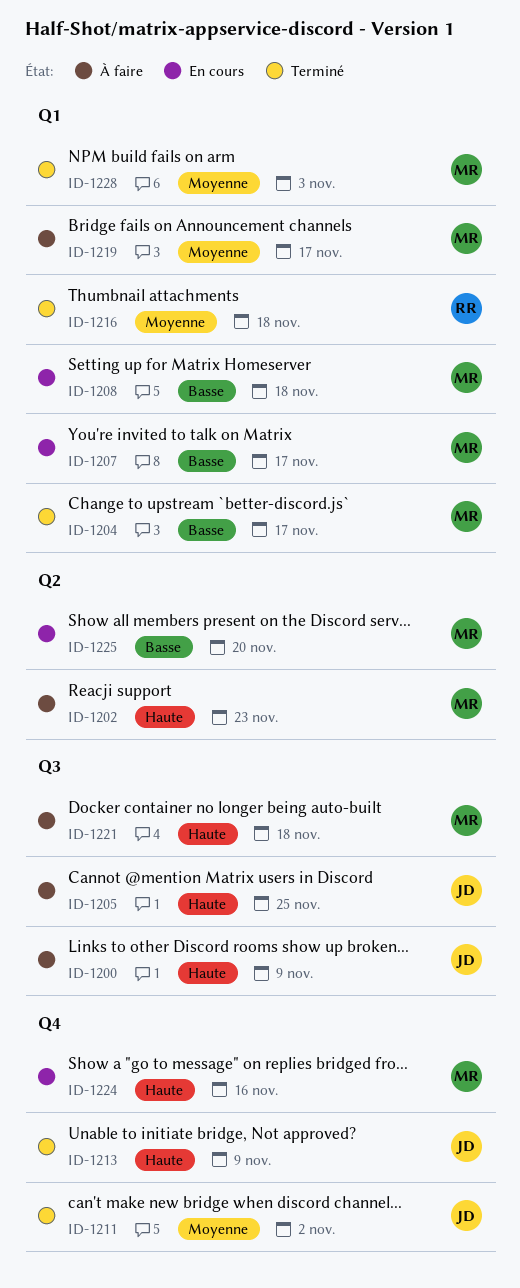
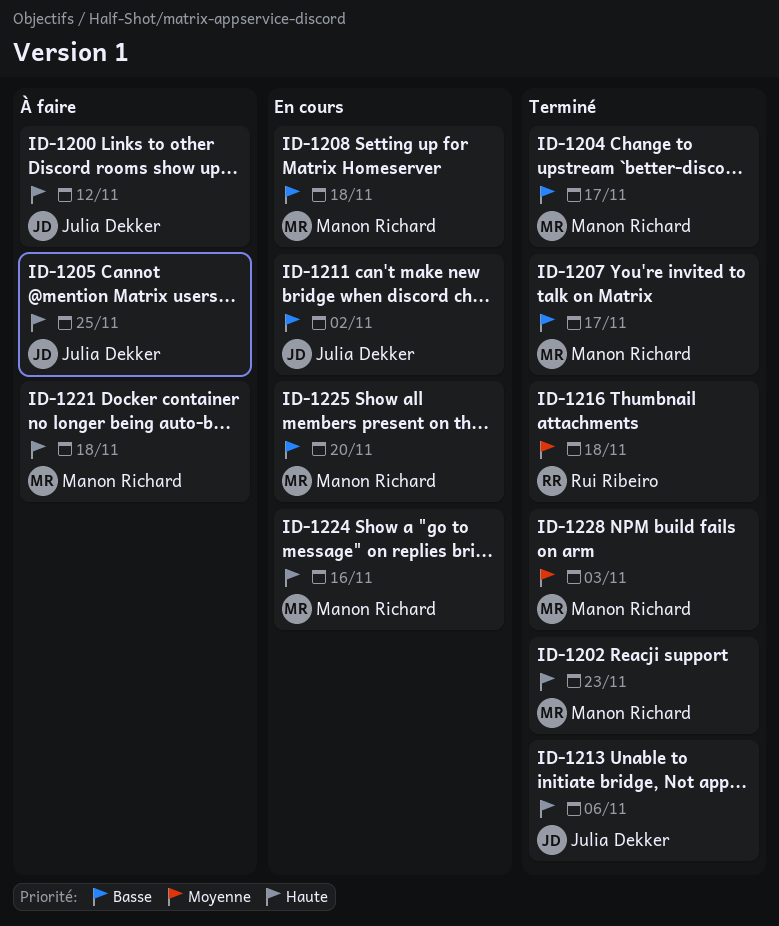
ID-1200, due: Nov 9 -> Nov 12
ID-1202, status: À faire -> Terminé
ID-1207, status: En cours -> Terminé
ID-1211, status: Terminé -> En cours
ID-1211, priority: Moyenne -> Basse
ID-1213, due: Nov 9 -> Nov 6
ID-1219: present -> none

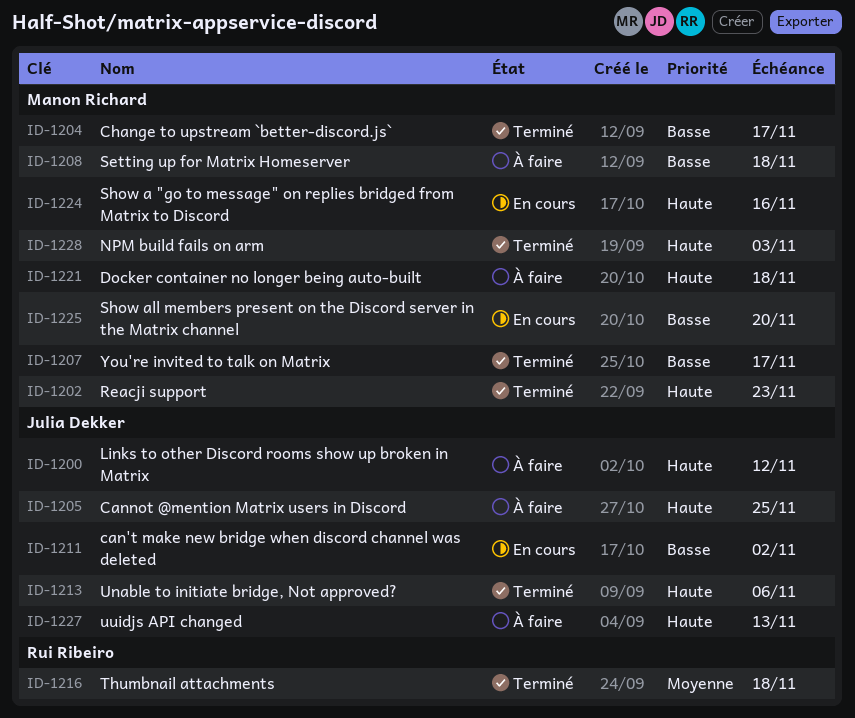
ID-1208, status: En cours -> À faire
ID-1227: none -> present
ID-1228, priority: Moyenne -> Haute

